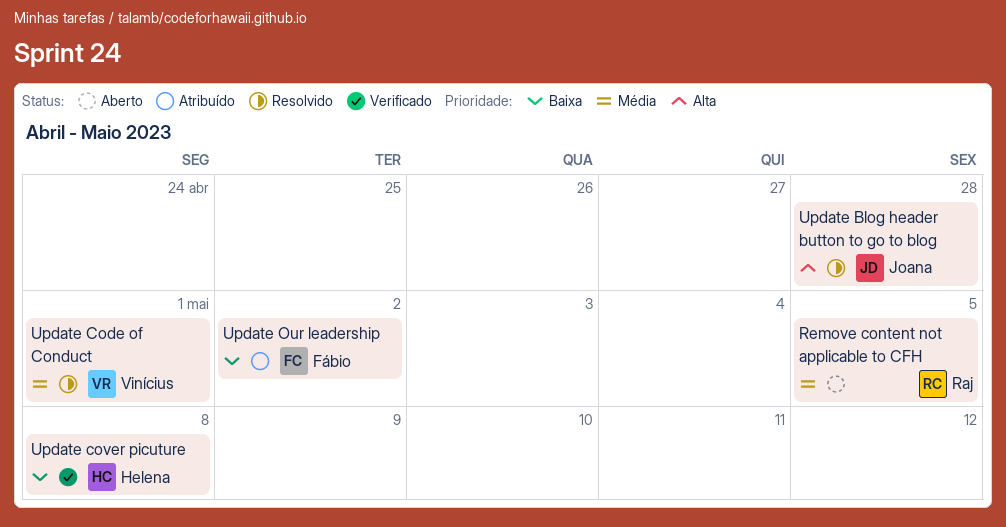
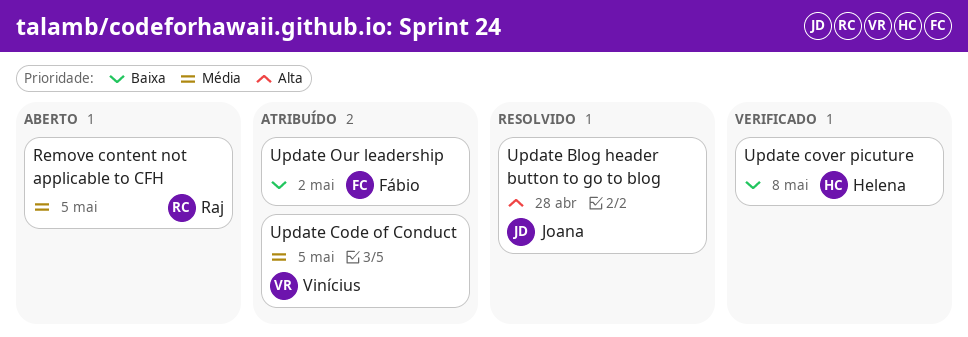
Update Code of Conduct, status: Resolvido -> Atribuído
Update Code of Conduct, due: May 1 -> May 5

